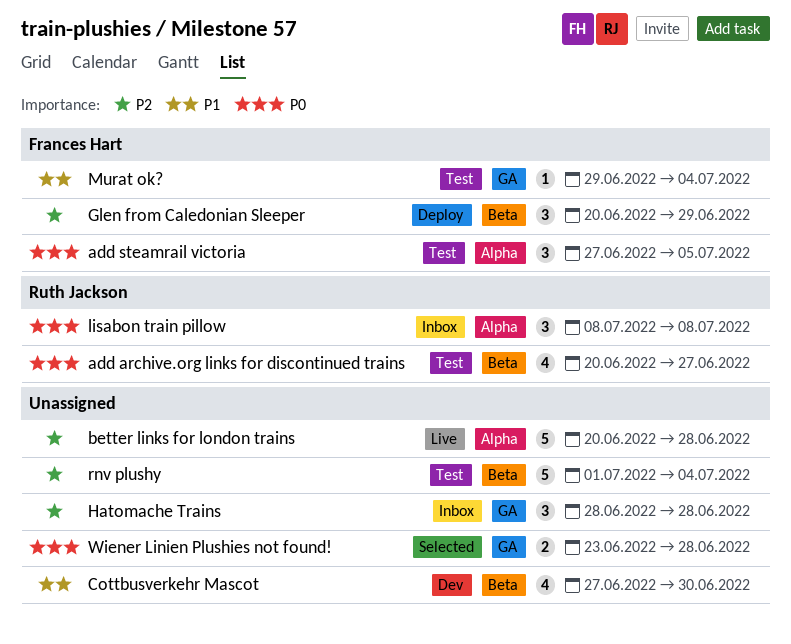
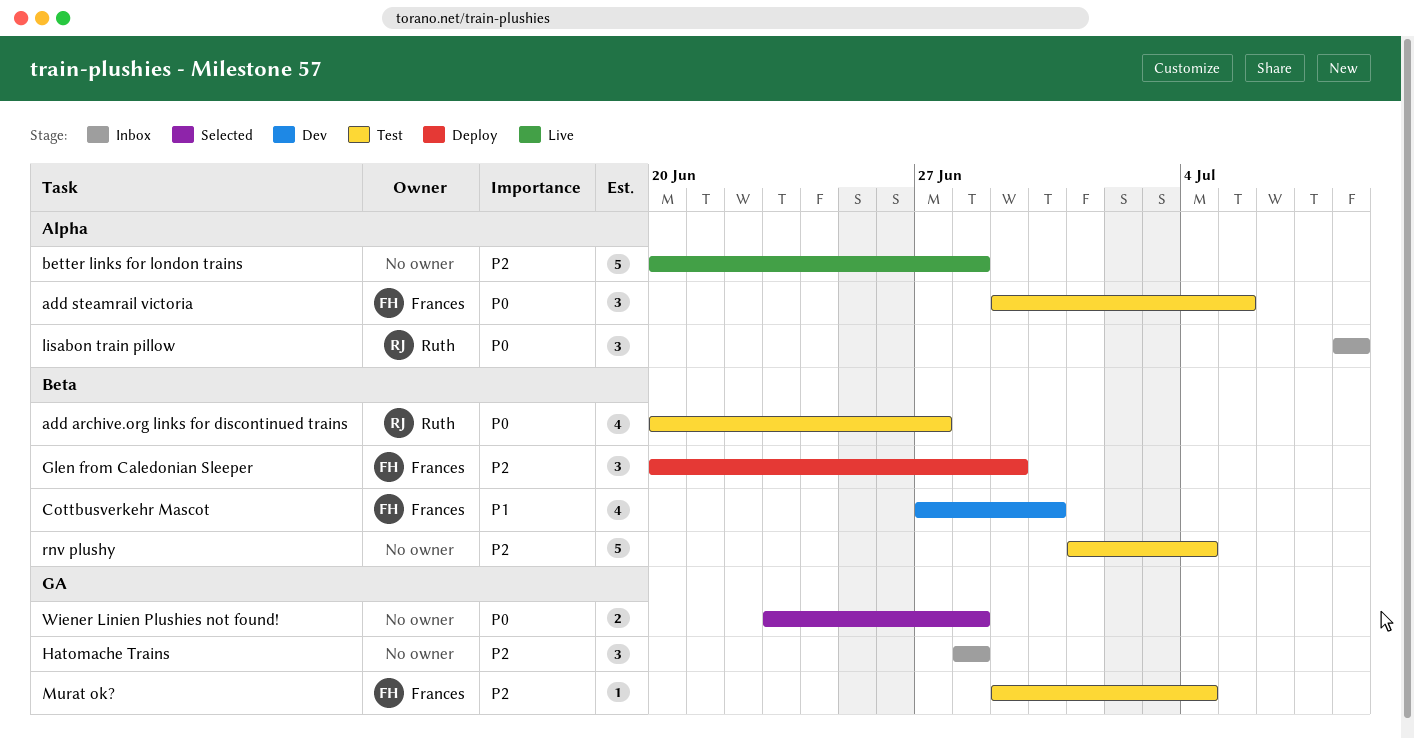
add steamrail victoria, start: Jun 27 -> Jun 29
Cottbusverkehr Mascot, owner: none -> Frances Hart
Murat ok?, priority: P1 -> P2

